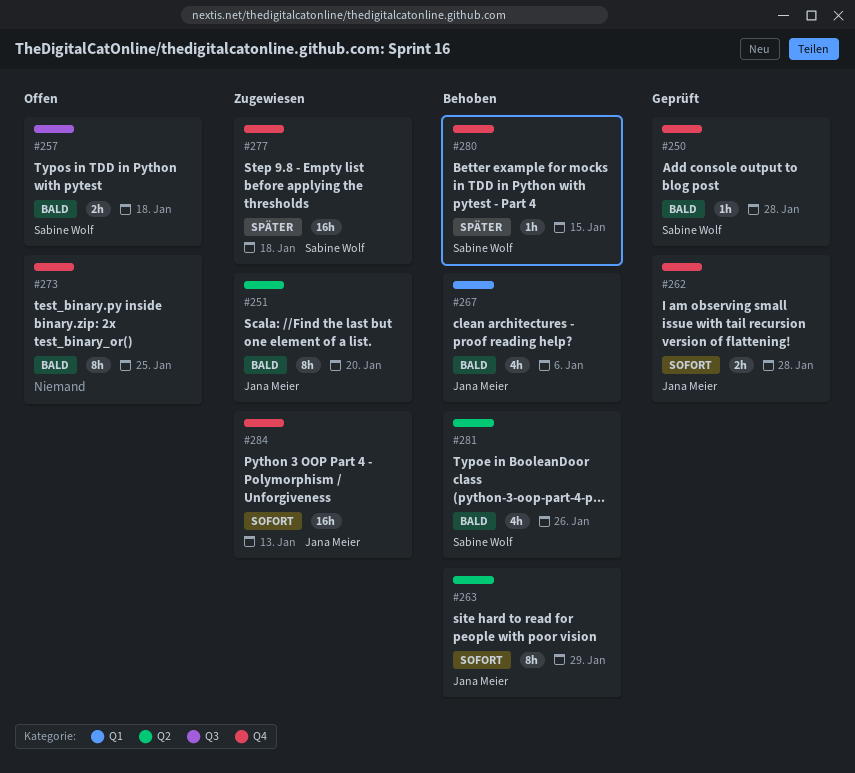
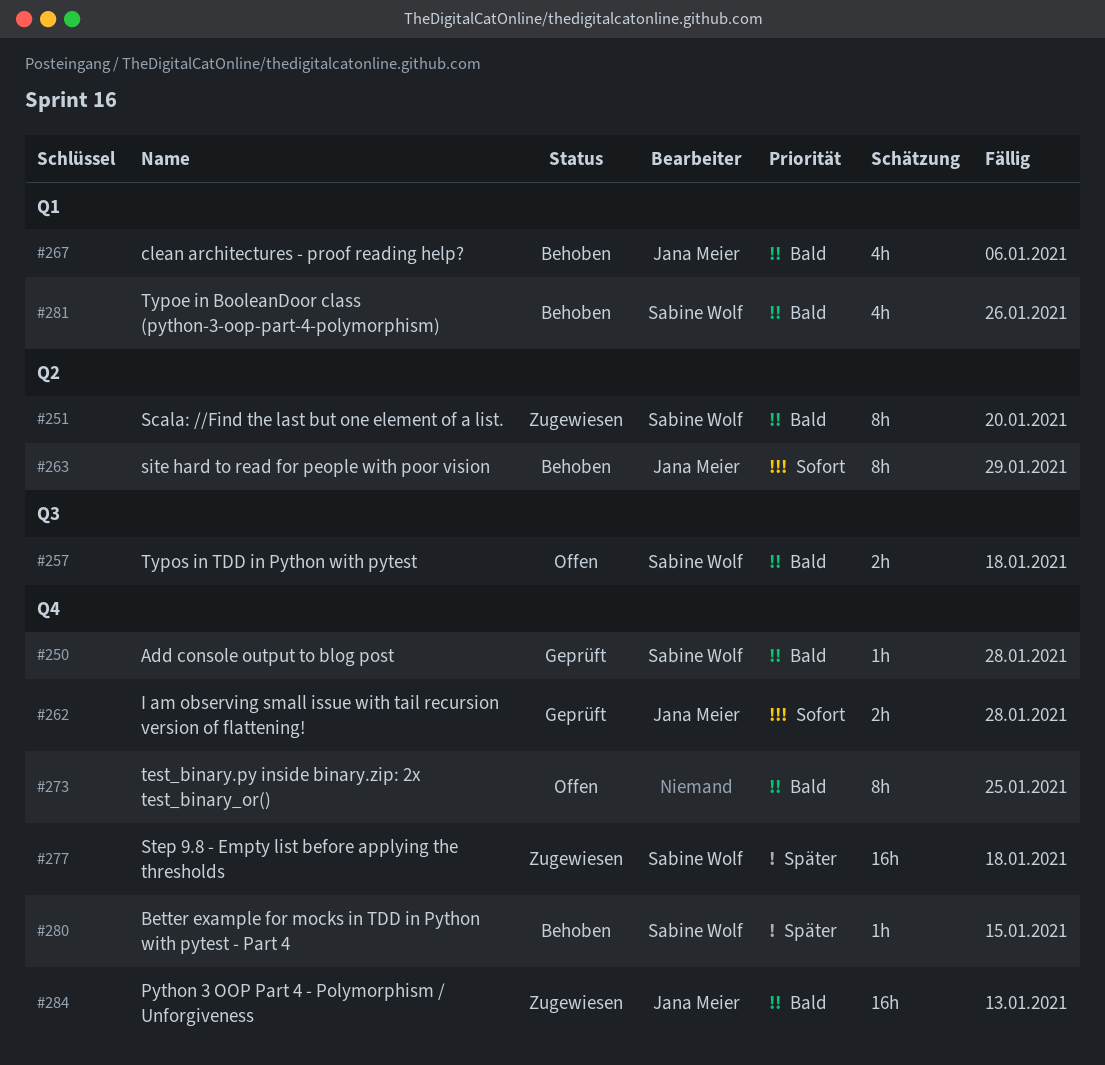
#251, owner: Jana Meier -> Sabine Wolf
#281, label: Q2 -> Q1
#284, priority: Sofort -> Bald

